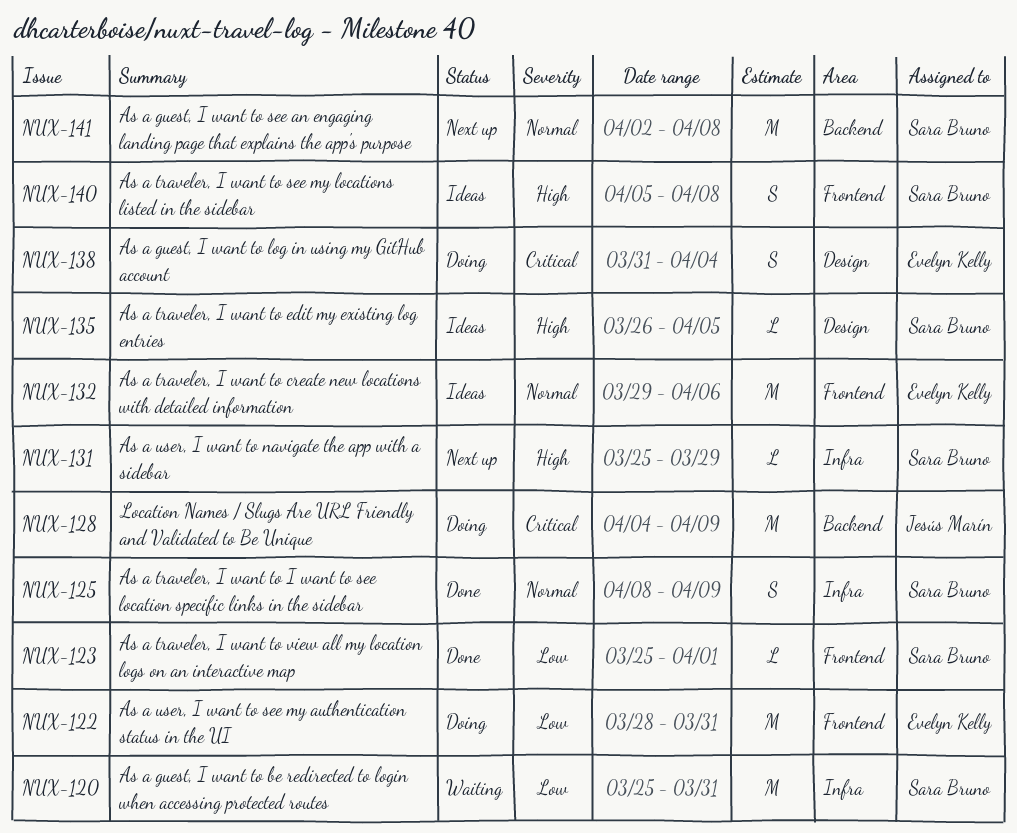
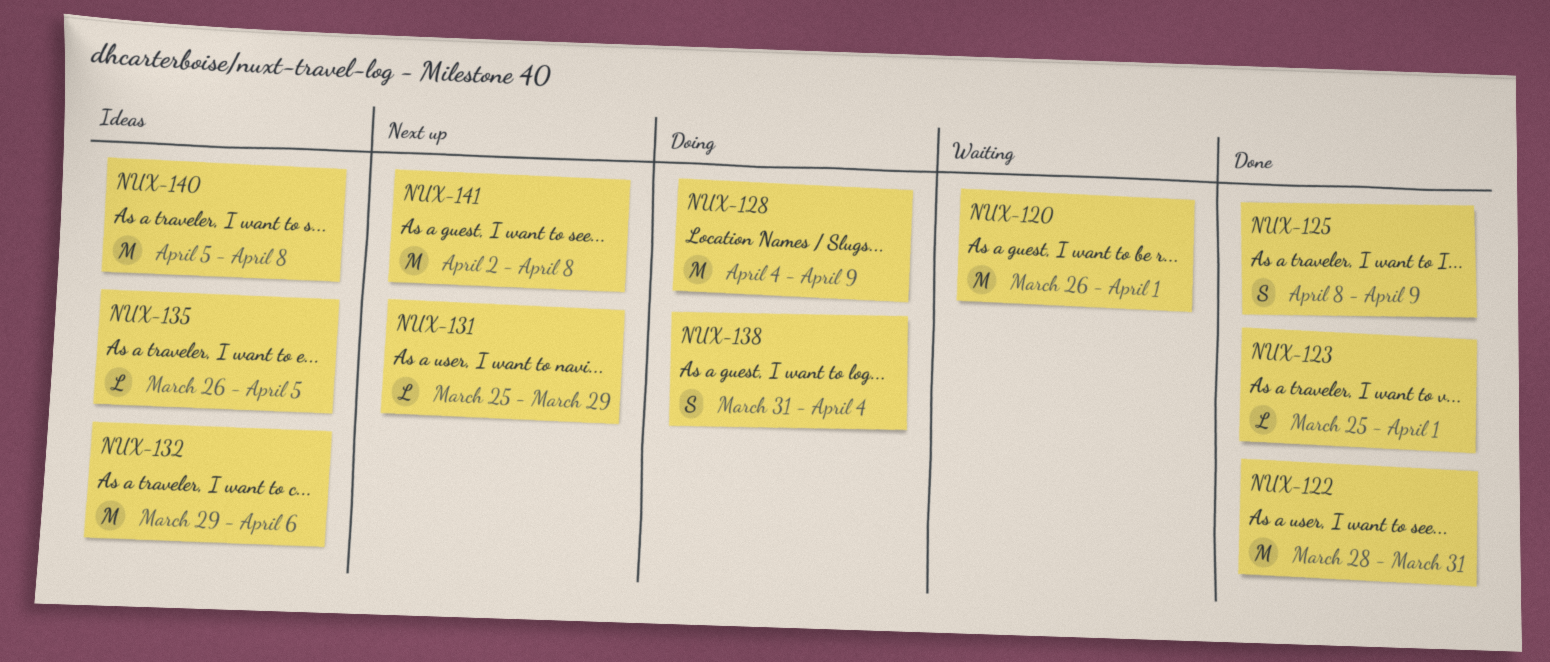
NUX-120, start: Mar 25 -> Mar 26
NUX-120, due: Mar 31 -> Apr 1
NUX-122, status: Doing -> Done
NUX-140, estimate: S -> M

